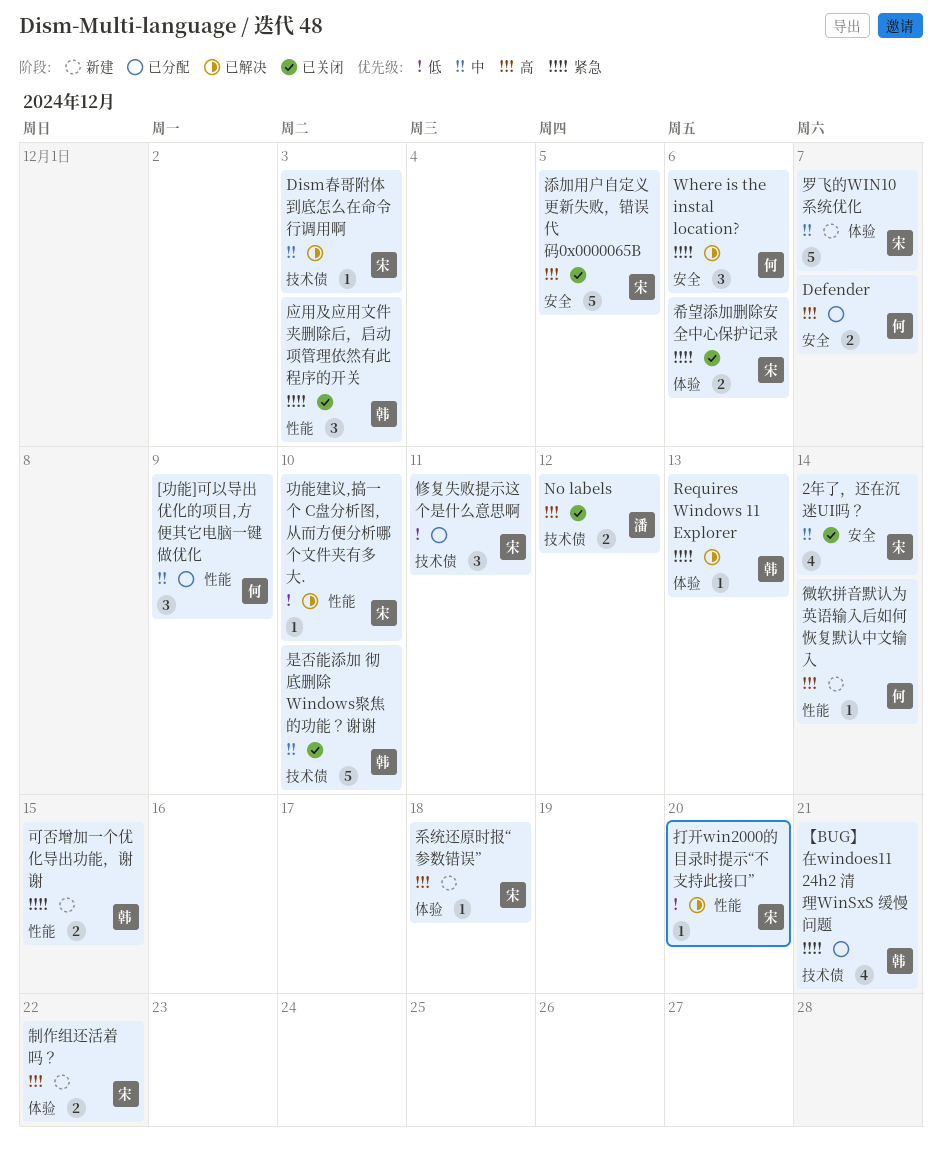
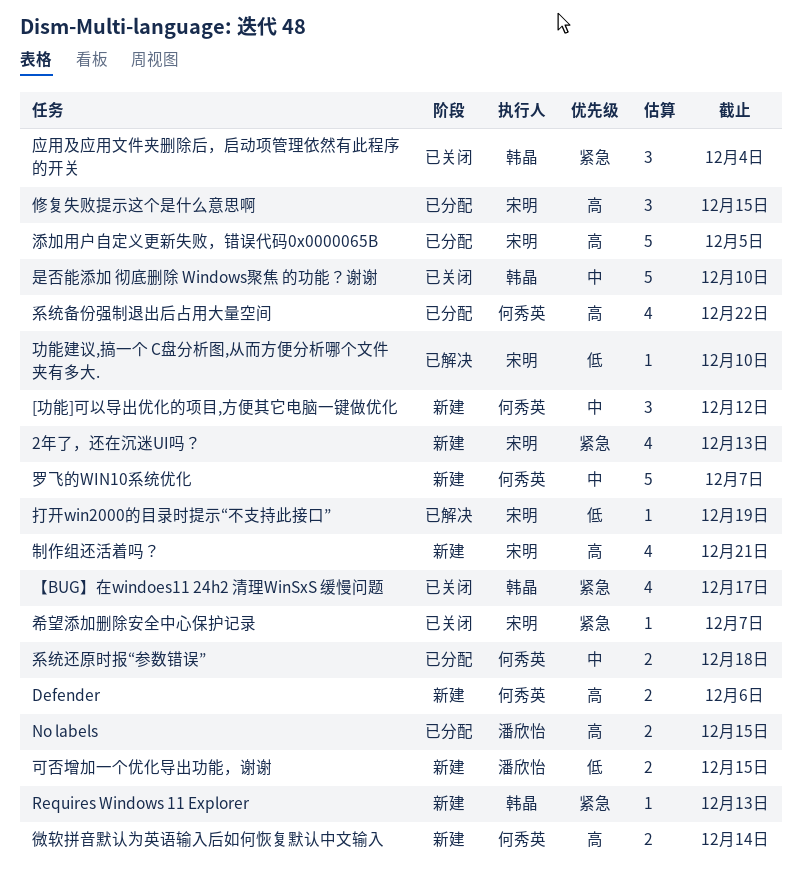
2年了，还在沉迷UI吗？, status: 已关闭 -> 新建
2年了，还在沉迷UI吗？, priority: 中 -> 紧急
2年了，还在沉迷UI吗？, due: Dec 14 -> Dec 13
[功能]可以导出优化的项目,方便其它电脑一键做优化, status: 已分配 -> 新建
[功能]可以导出优化的项目,方便其它电脑一键做优化, due: Dec 9 -> Dec 12
Defender, status: 已分配 -> 新建
Defender, due: Dec 7 -> Dec 6
Dism春哥附体到底怎么在命令行调用啊: present -> none
No labels, status: 已关闭 -> 已分配
No labels, due: Dec 12 -> Dec 15
Requires Windows 11 Explorer, status: 已解决 -> 新建
Where is the instal location?: present -> none
【BUG】在windoes11 24h2 清理WinSxS 缓慢问题, status: 已分配 -> 已关闭
【BUG】在windoes11 24h2 清理WinSxS 缓慢问题, due: Dec 21 -> Dec 17
修复失败提示这个是什么意思啊, priority: 低 -> 高
修复失败提示这个是什么意思啊, due: Dec 11 -> Dec 15
制作组还活着吗？, estimate: 2 -> 4
制作组还活着吗？, due: Dec 22 -> Dec 21
可否增加一个优化导出功能，谢谢, owner: 韩晶 -> 潘欣怡
可否增加一个优化导出功能，谢谢, priority: 紧急 -> 低
希望添加删除安全中心保护记录, estimate: 2 -> 1
希望添加删除安全中心保护记录, due: Dec 6 -> Dec 7
应用及应用文件夹删除后，启动项管理依然有此程序的开关, due: Dec 3 -> Dec 4
微软拼音默认为英语输入后如何恢复默认中文输入, estimate: 1 -> 2
打开win2000的目录时提示“不支持此接口”, due: Dec 20 -> Dec 19
添加用户自定义更新失败，错误代码0x0000065B, status: 已关闭 -> 已分配
系统备份强制退出后占用大量空间: none -> present
系统还原时报“参数错误”, status: 新建 -> 已分配
系统还原时报“参数错误”, owner: 宋明 -> 何秀英
系统还原时报“参数错误”, priority: 高 -> 中
系统还原时报“参数错误”, estimate: 1 -> 2
罗飞的WIN10系统优化, owner: 宋明 -> 何秀英

